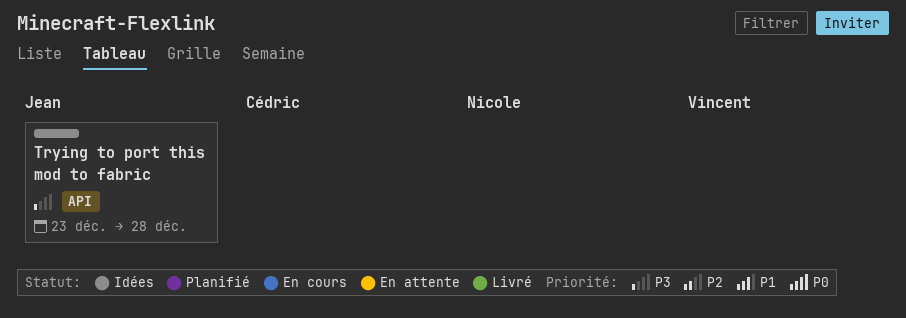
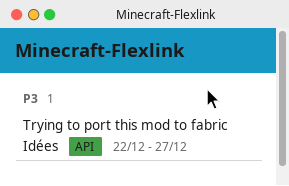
Trying to port this mod to fabric, start: Dec 23 -> Dec 22
Trying to port this mod to fabric, due: Dec 28 -> Dec 27

